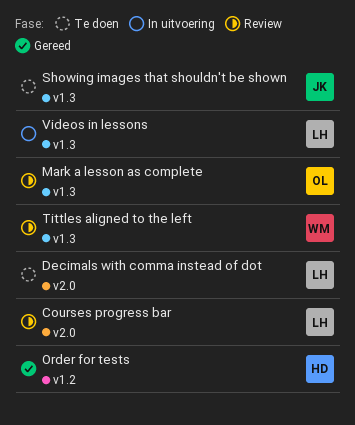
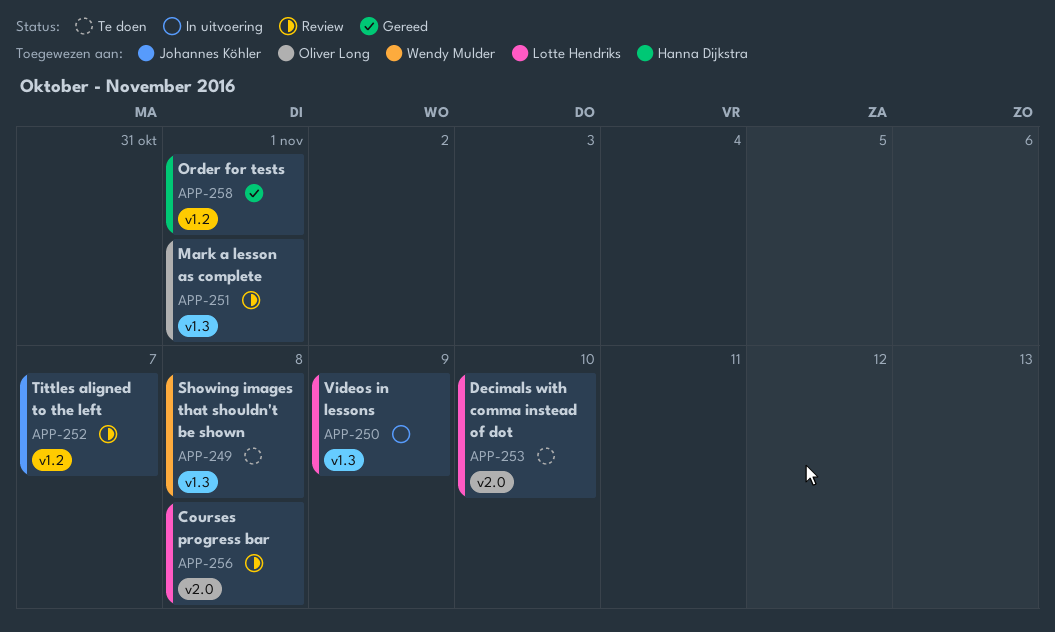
Showing images that shouldn't be shown, owner: Johannes Köhler -> Wendy Mulder
Tittles aligned to the left, owner: Wendy Mulder -> Johannes Köhler
Tittles aligned to the left, label: v1.3 -> v1.2

